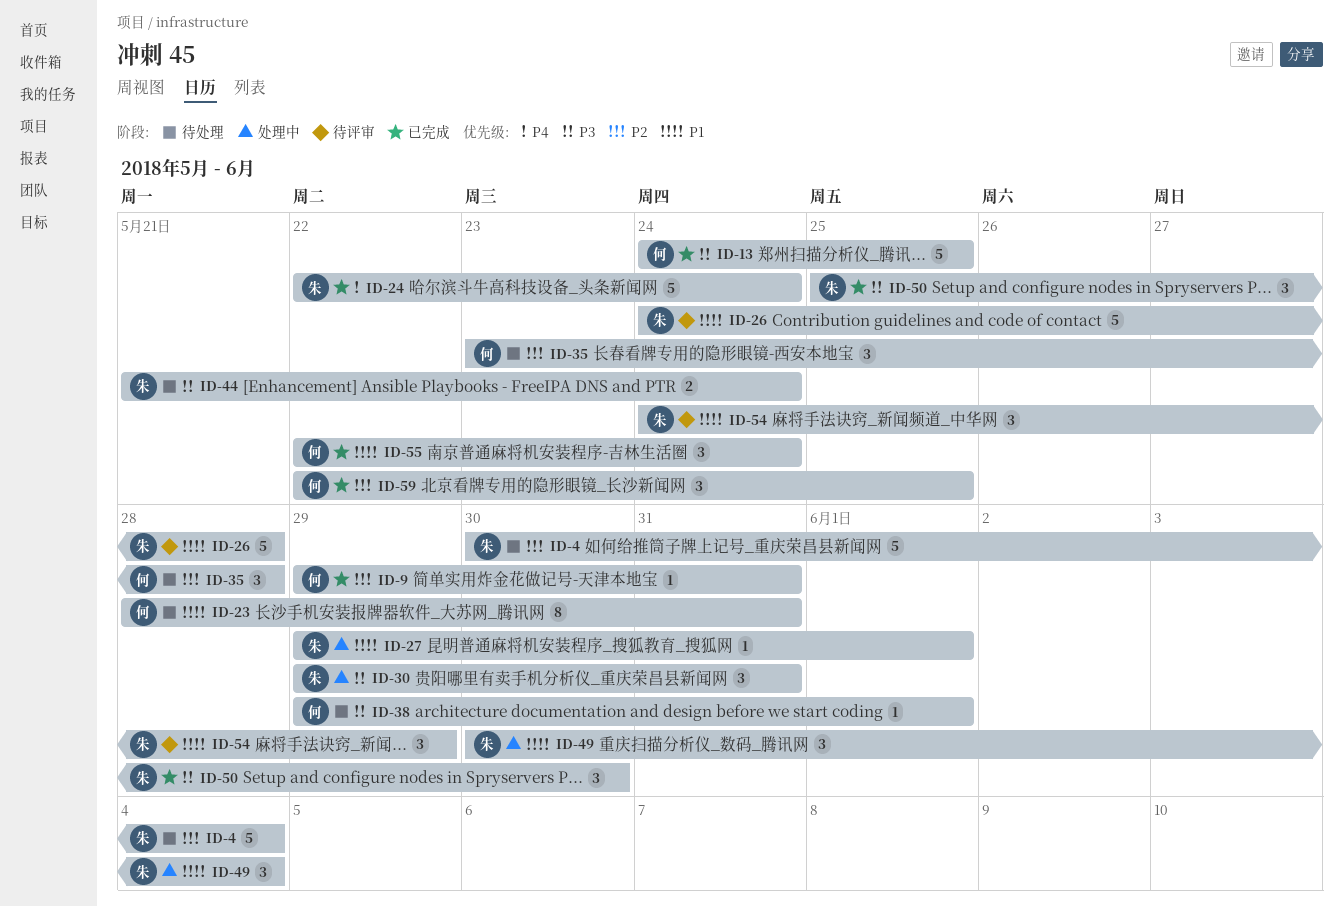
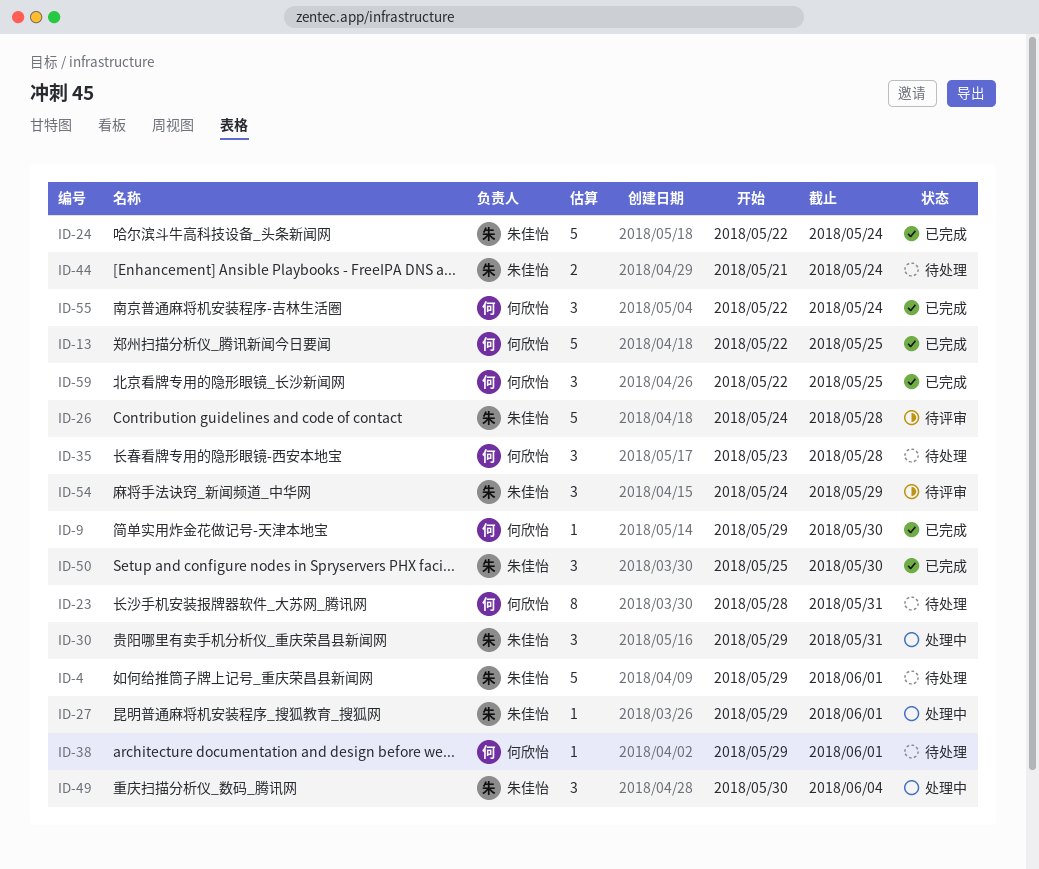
ID-4, start: May 30 -> May 29
ID-4, due: Jun 4 -> Jun 1
ID-9, due: May 31 -> May 30
ID-13, start: May 24 -> May 22

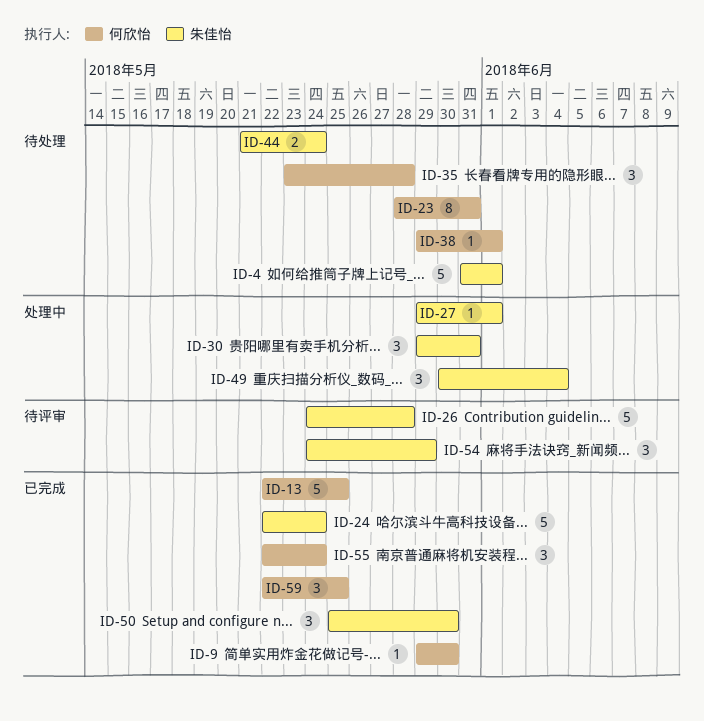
ID-4, start: May 29 -> May 31

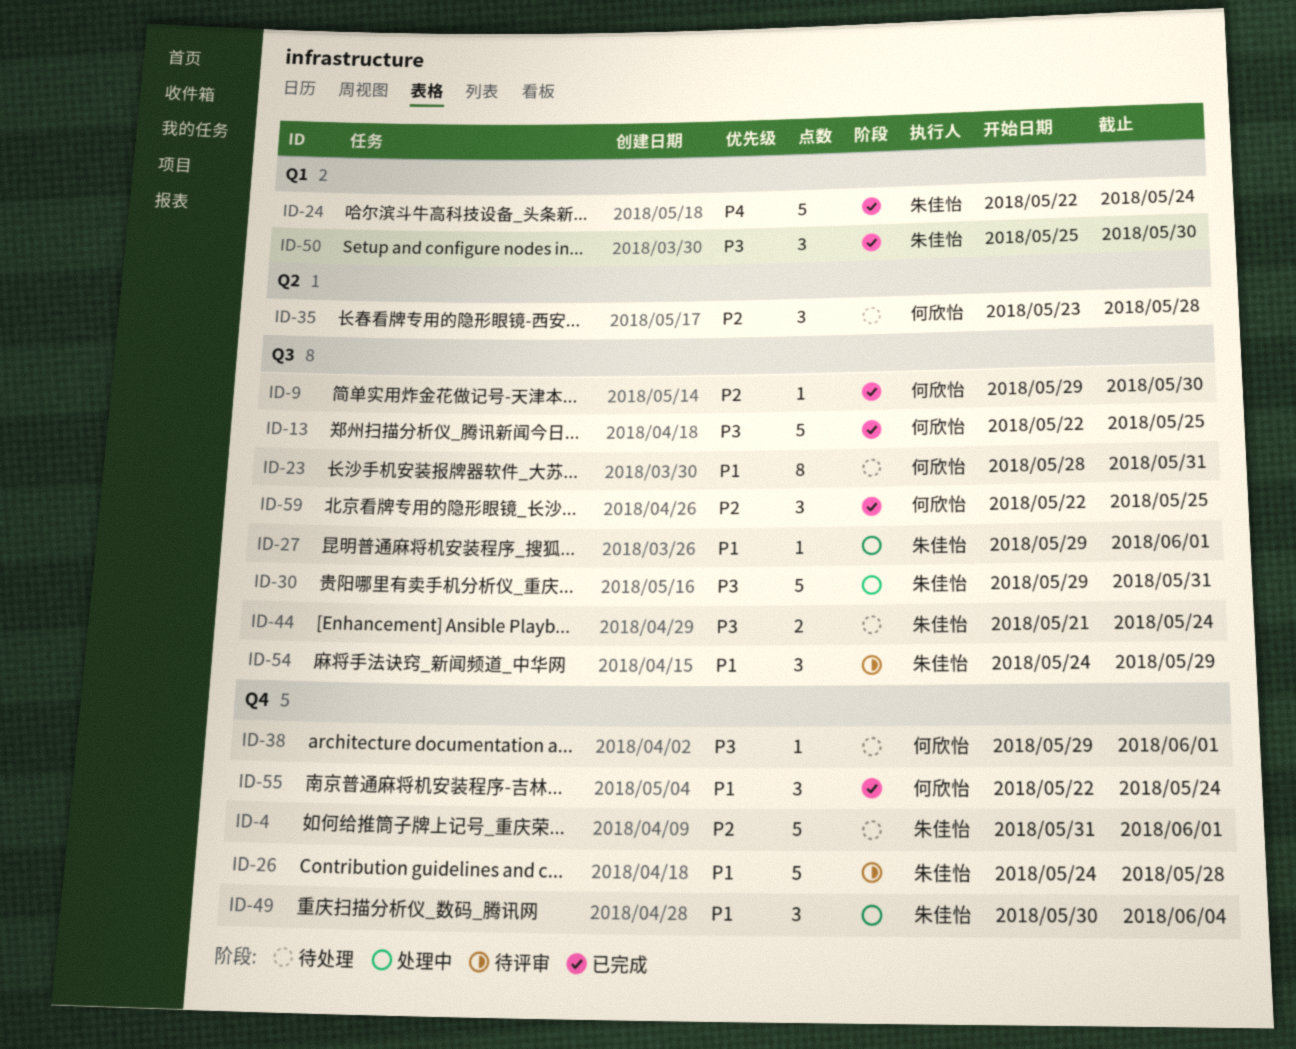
ID-30, estimate: 3 -> 5

